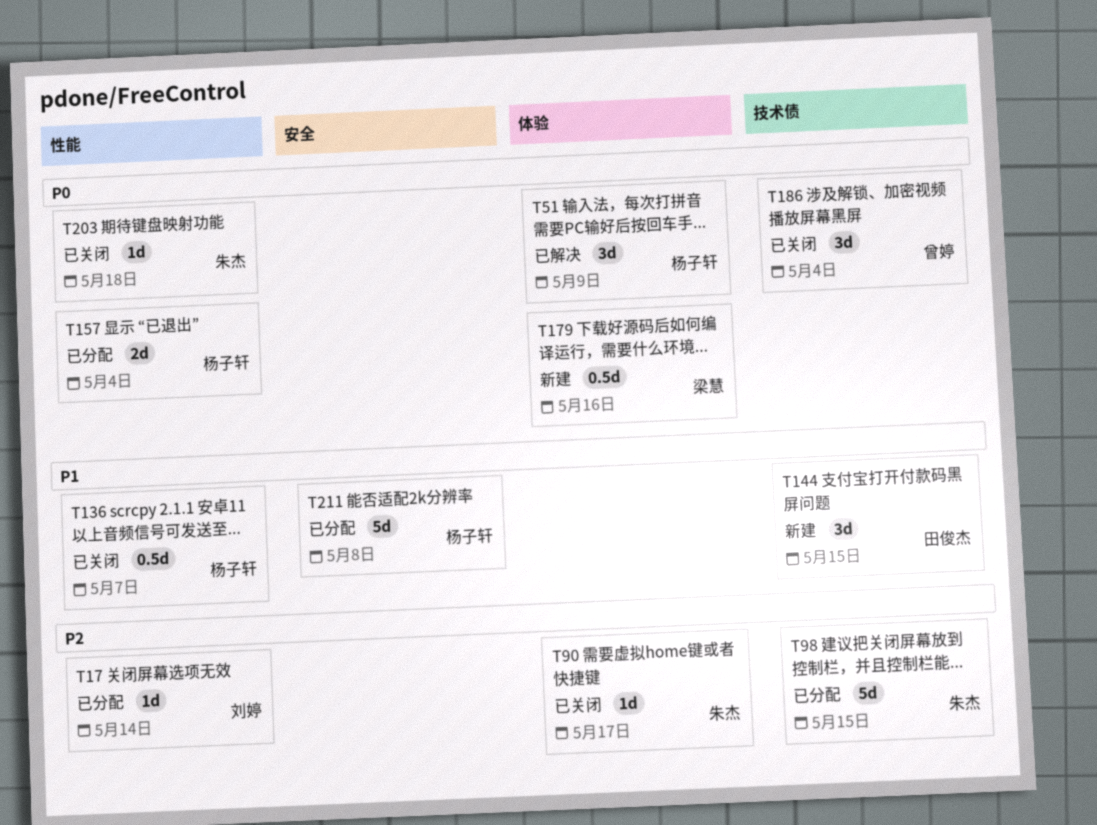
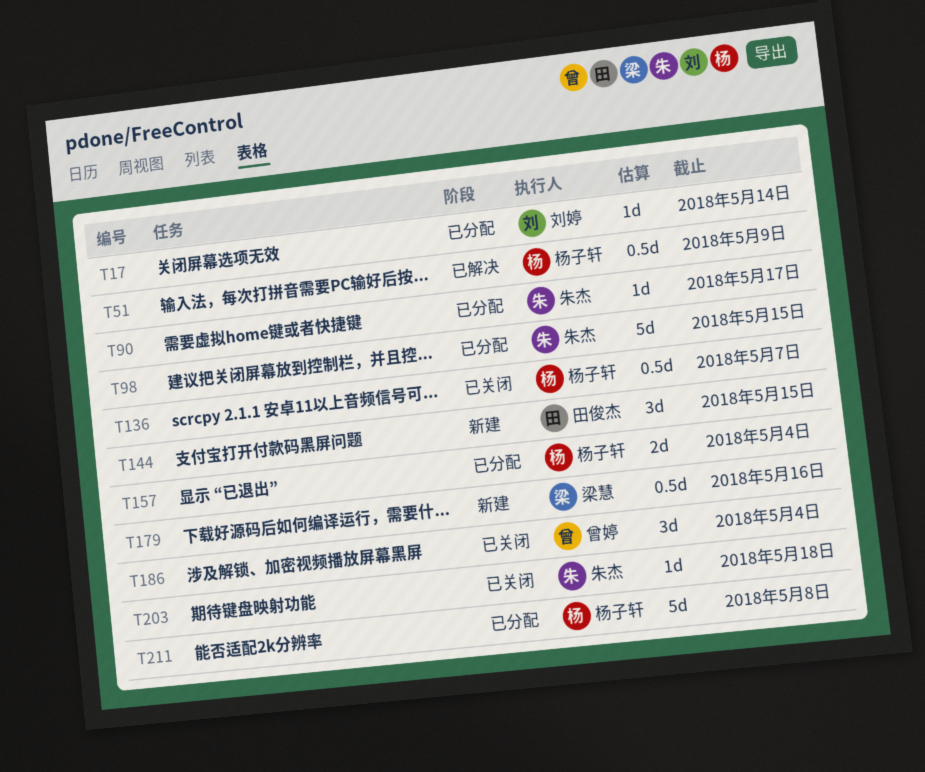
T51, estimate: 3d -> 0.5d
T90, status: 已关闭 -> 已分配

